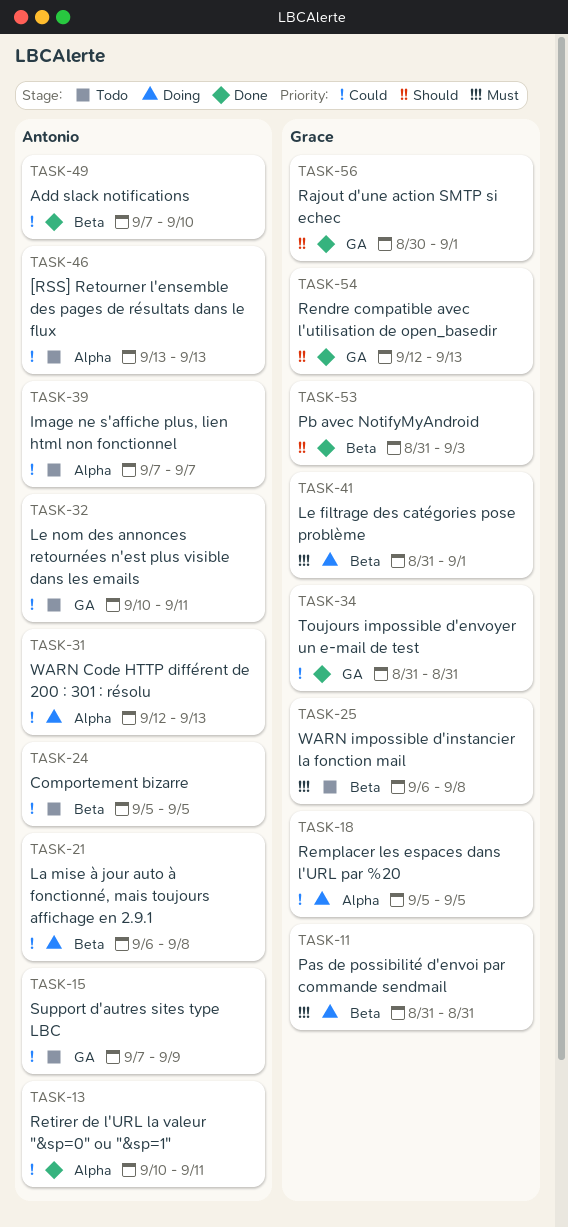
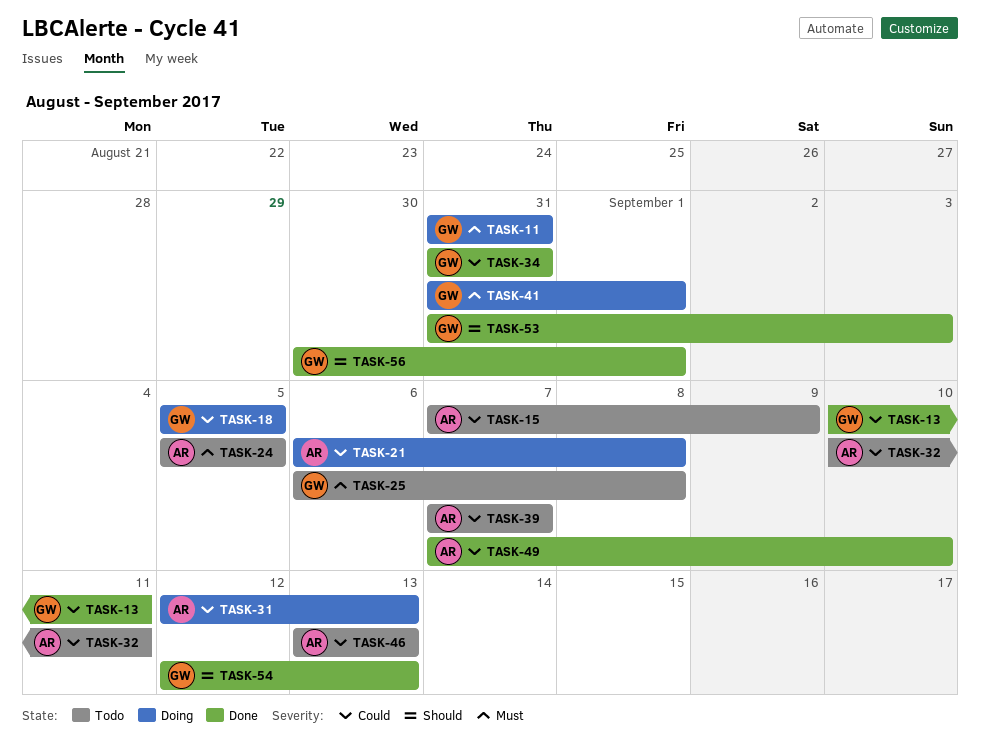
TASK-13, owner: Antonio -> Grace
TASK-24, priority: Could -> Must

